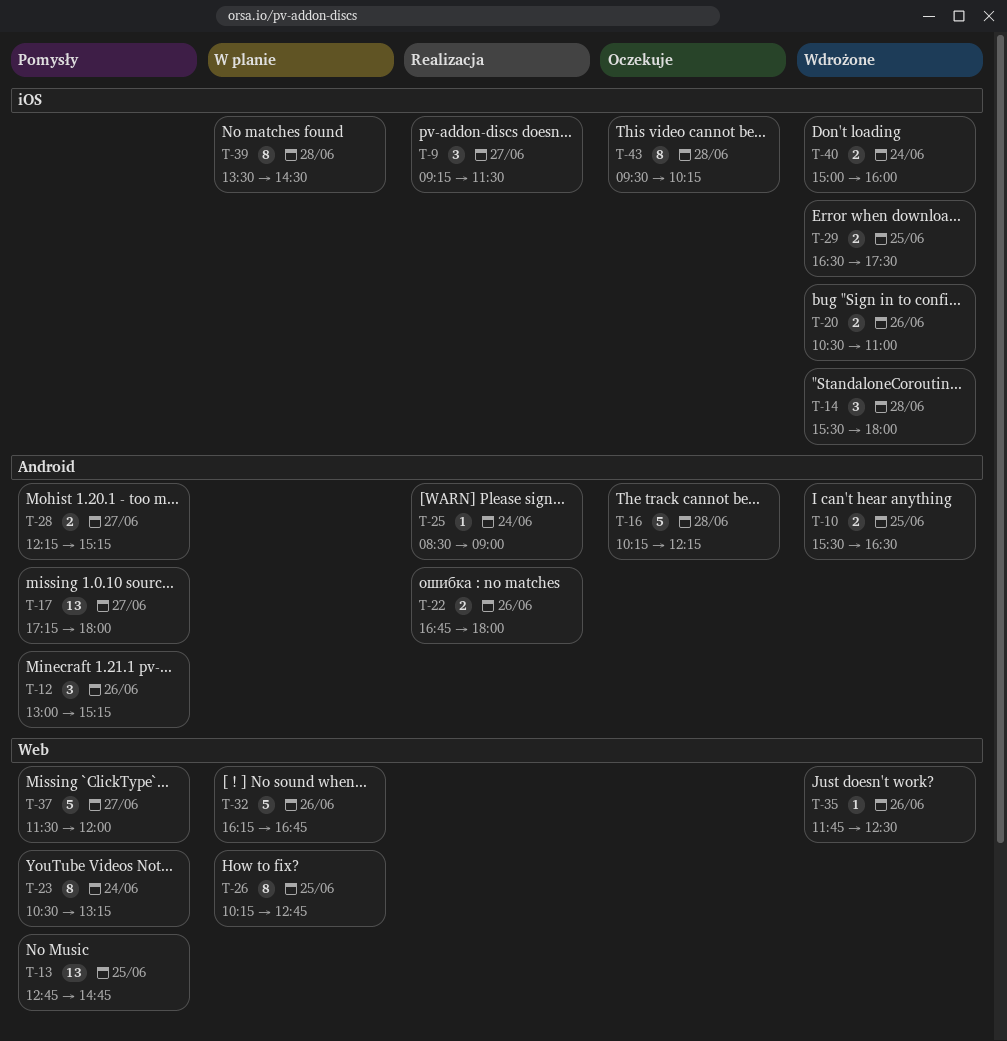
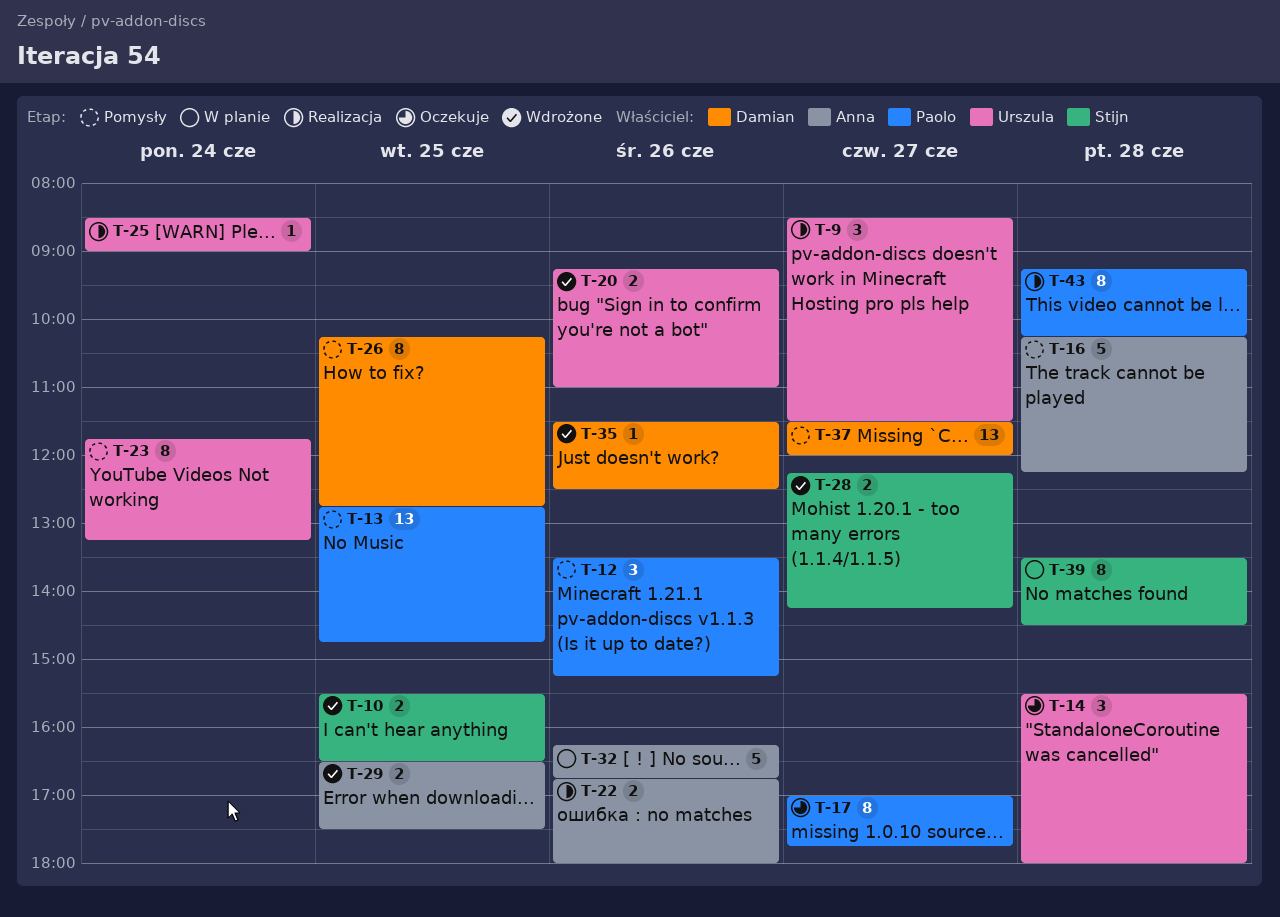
T-9, begins: 09:15 -> 08:30
T-12, begins: 13:00 -> 13:30
T-14, status: Wdrożone -> Oczekuje
T-16, status: Oczekuje -> Pomysły
T-17, status: Pomysły -> Oczekuje
T-17, estimate: 13 -> 8
T-17, begins: 17:15 -> 17:00
T-17, ends: 18:00 -> 17:45
T-20, begins: 10:30 -> 09:15
T-23, begins: 10:30 -> 11:45
T-26, status: W planie -> Pomysły
T-28, status: Pomysły -> Wdrożone
T-28, ends: 15:15 -> 14:15
T-35, begins: 11:45 -> 11:30
T-37, estimate: 5 -> 13
T-40: present -> none
T-43, status: Oczekuje -> Realizacja
T-43, begins: 09:30 -> 09:15

